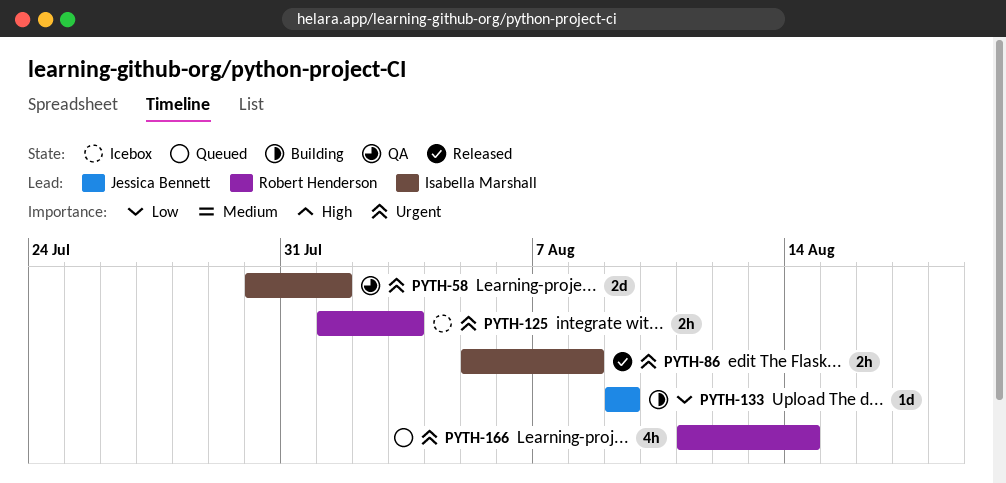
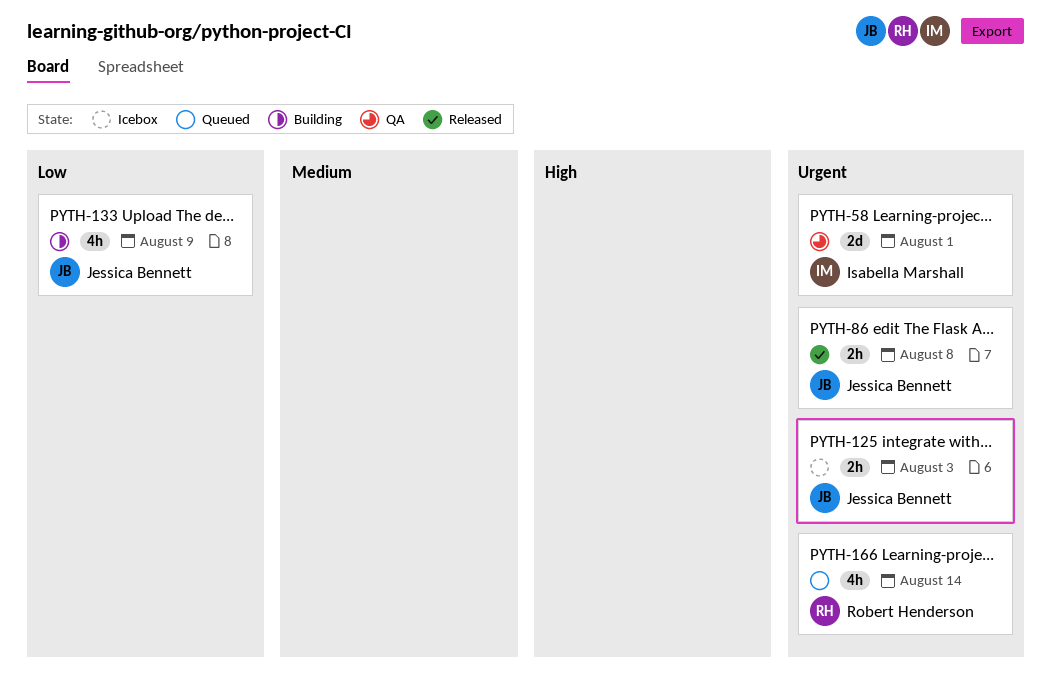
PYTH-86, owner: Isabella Marshall -> Jessica Bennett
PYTH-125, owner: Robert Henderson -> Jessica Bennett
PYTH-133, estimate: 1d -> 4h

